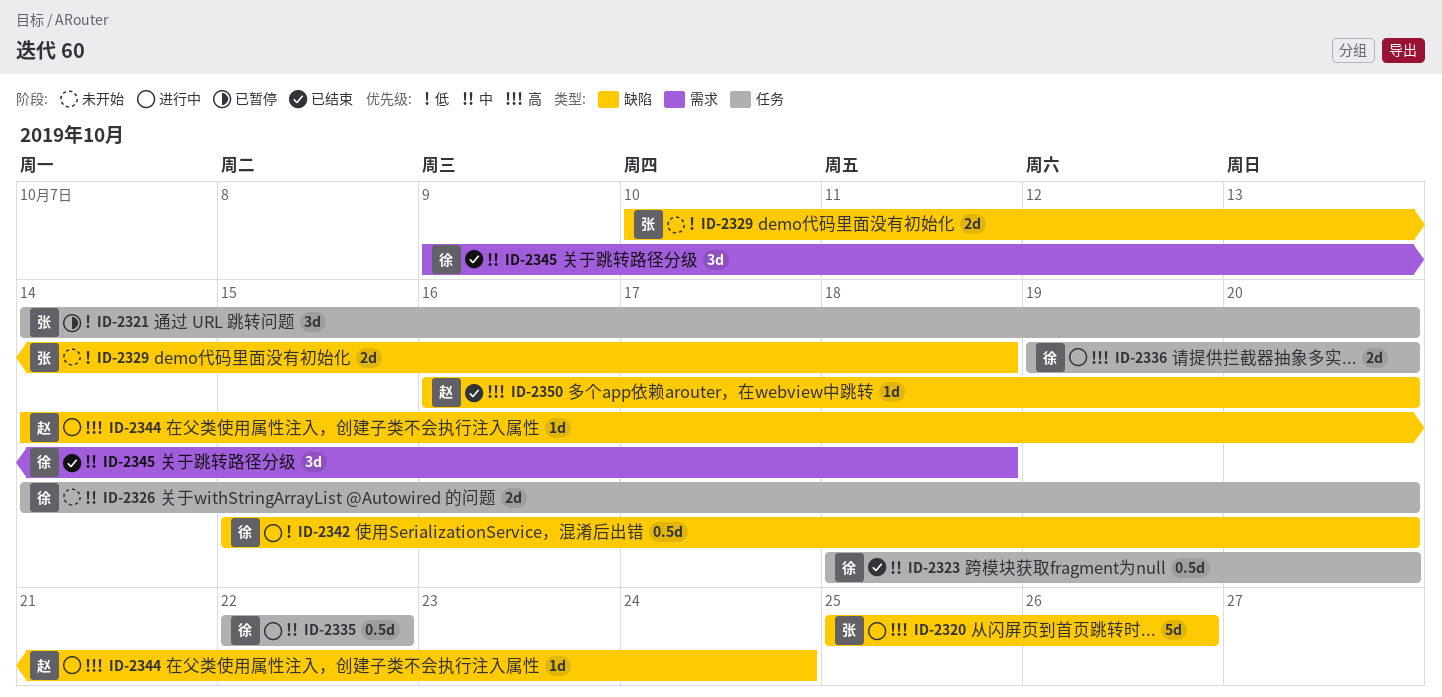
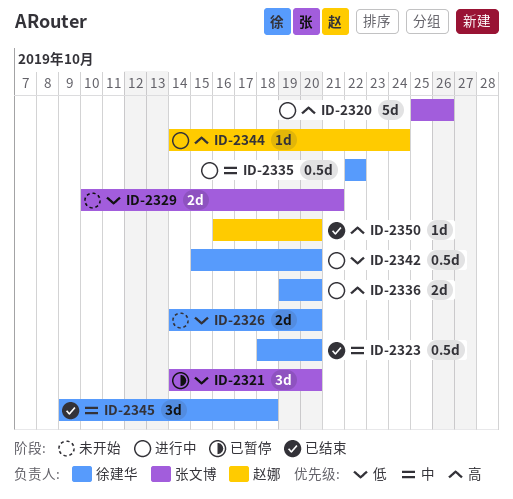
ID-2326, priority: 中 -> 低
ID-2329, due: Oct 18 -> Oct 21

